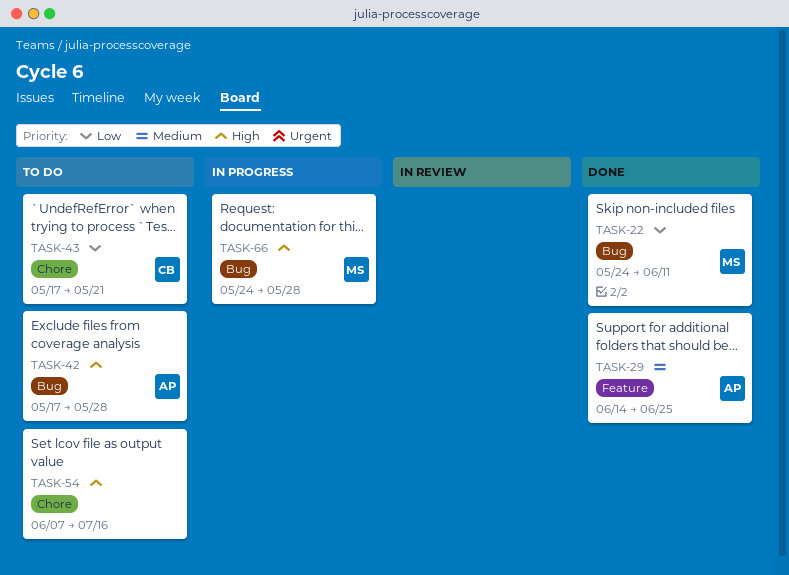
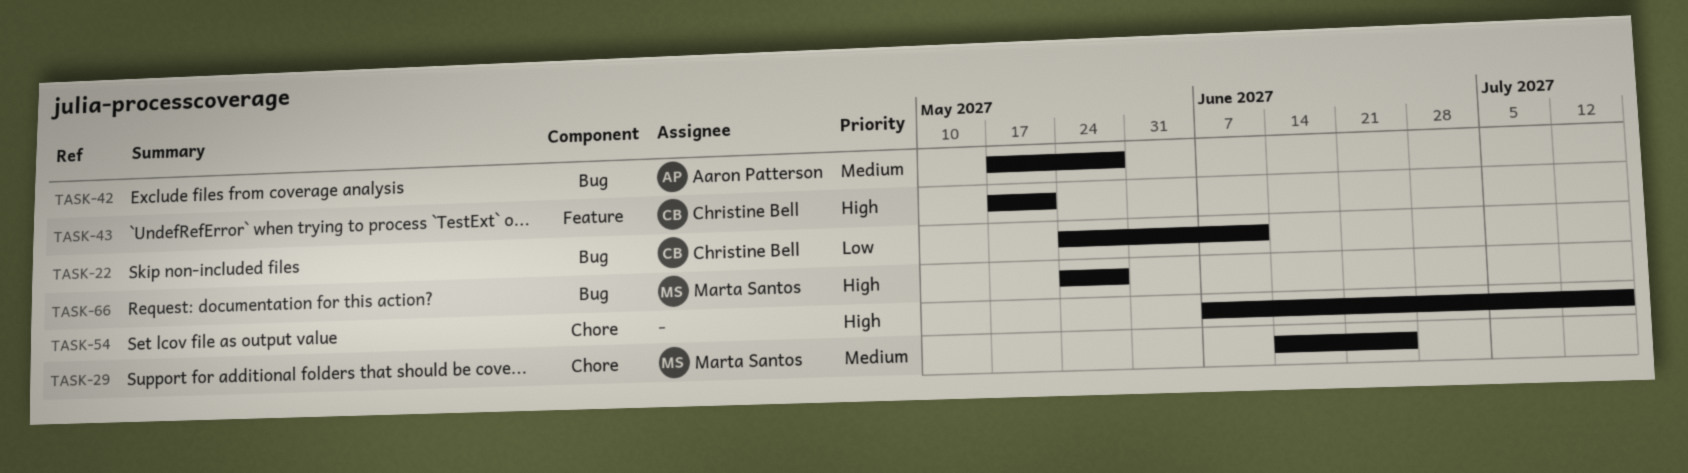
TASK-22, owner: Marta Santos -> Christine Bell
TASK-29, owner: Aaron Patterson -> Marta Santos
TASK-29, label: Feature -> Chore
TASK-42, priority: High -> Medium
TASK-43, priority: Low -> High
TASK-43, label: Chore -> Feature

